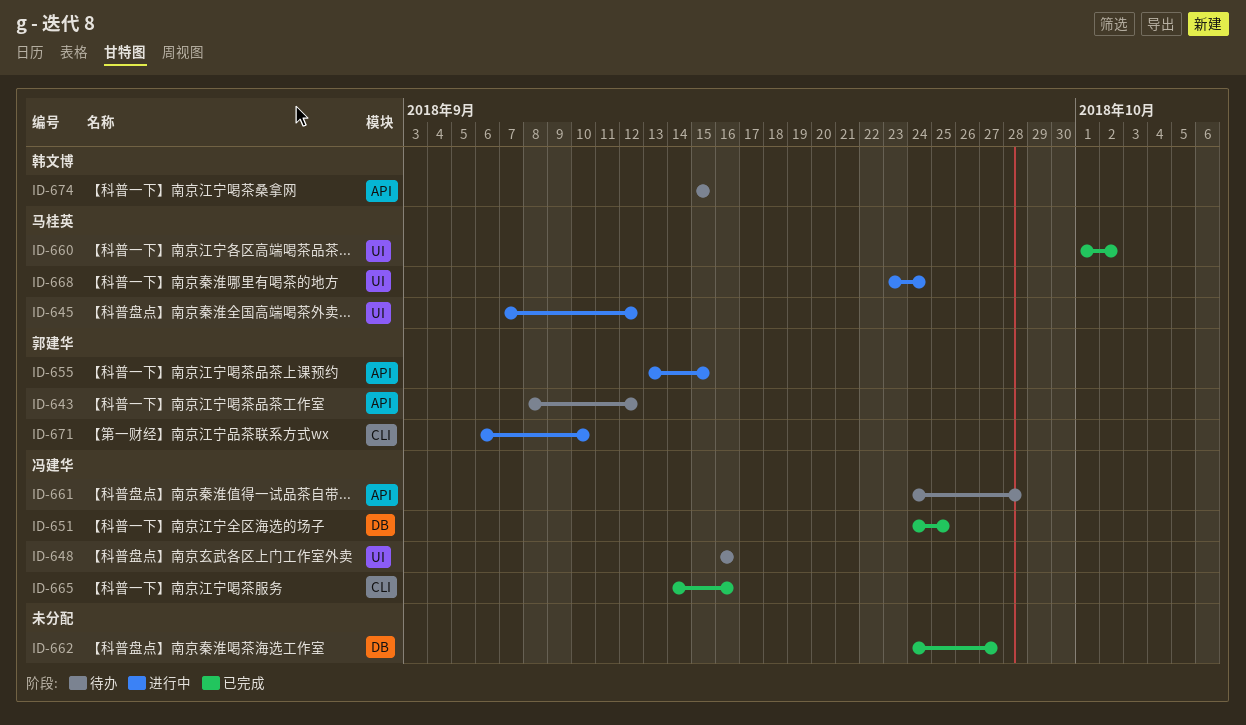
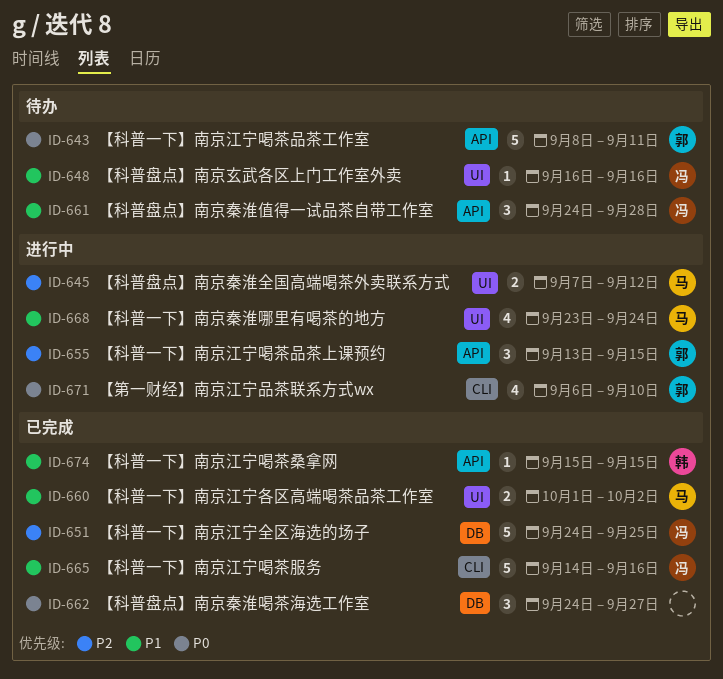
ID-643, due: Sep 12 -> Sep 11
ID-674, status: 待办 -> 已完成

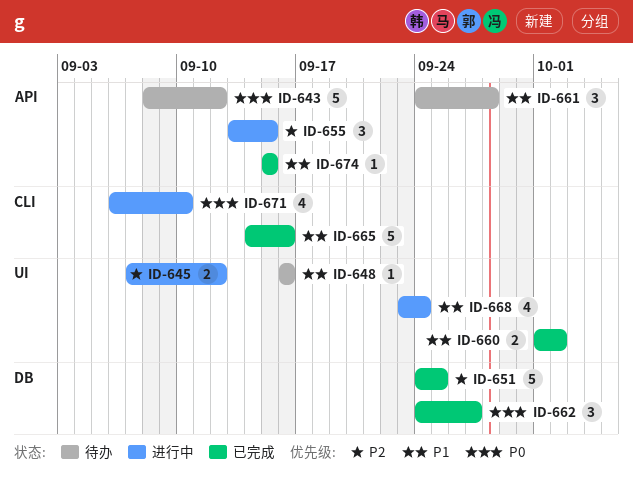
ID-643, due: Sep 11 -> Sep 12

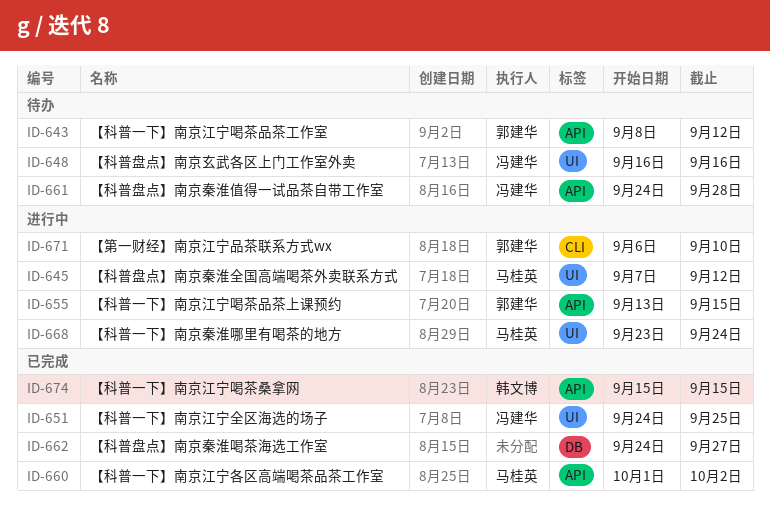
ID-651, label: DB -> UI
ID-660, label: UI -> API
ID-665: present -> none

